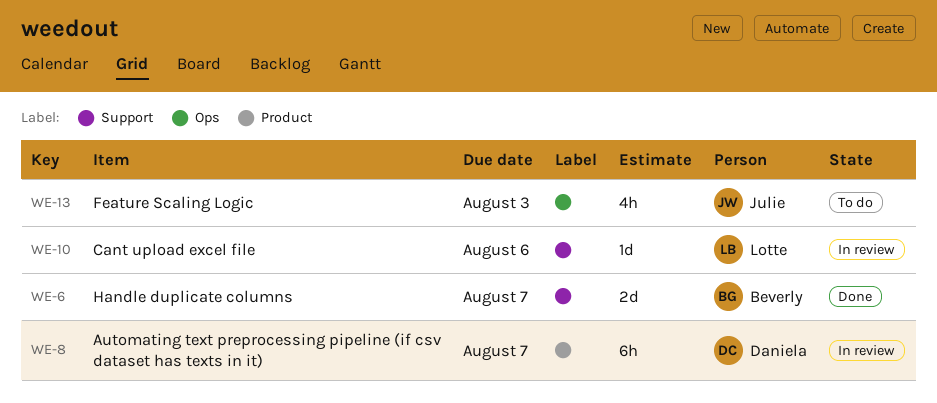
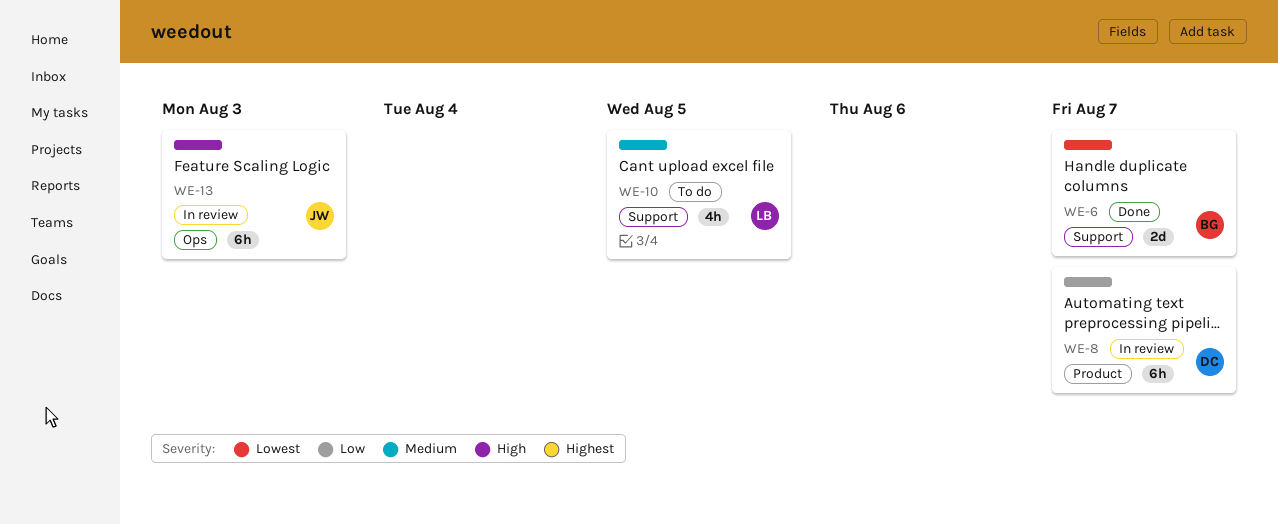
WE-10, status: In review -> To do
WE-10, estimate: 1d -> 4h
WE-10, due: Aug 6 -> Aug 5
WE-13, status: To do -> In review
WE-13, estimate: 4h -> 6h

